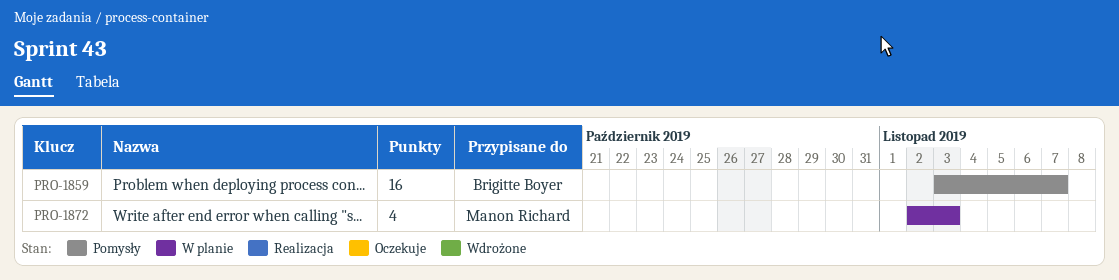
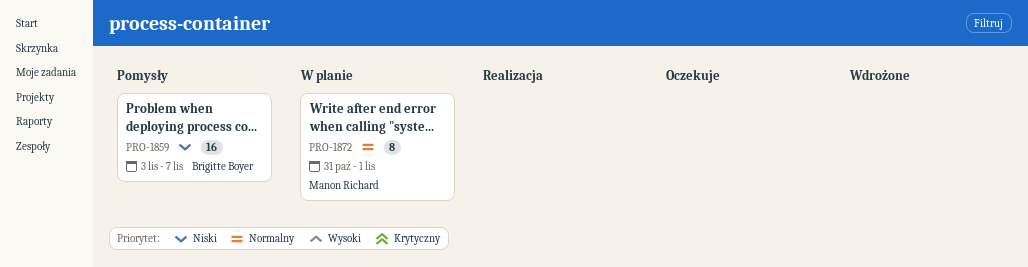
PRO-1872, estimate: 4 -> 8
PRO-1872, start: Nov 2 -> Oct 31
PRO-1872, due: Nov 3 -> Nov 1

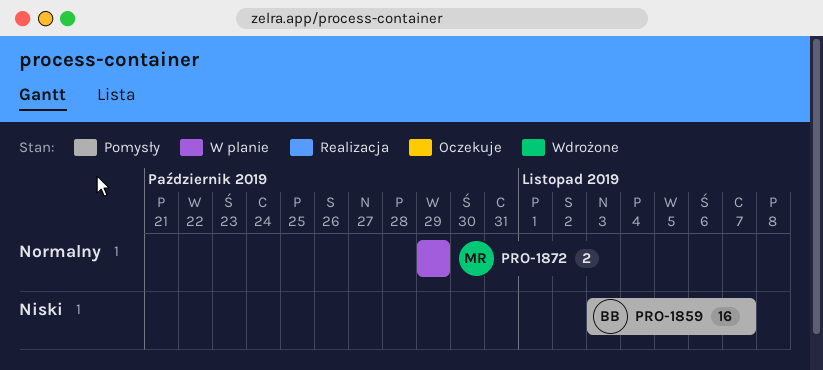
PRO-1872, estimate: 8 -> 2
PRO-1872, start: Oct 31 -> Oct 29
PRO-1872, due: Nov 1 -> Oct 29

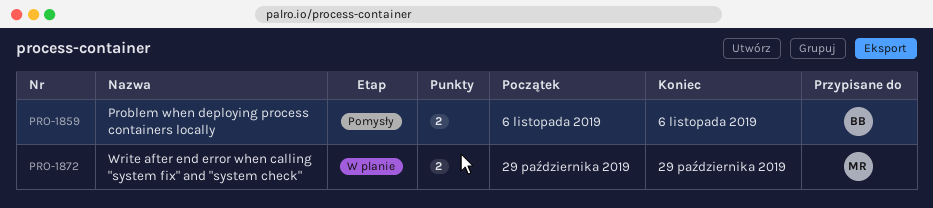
PRO-1859, estimate: 16 -> 2
PRO-1859, start: Nov 3 -> Nov 6
PRO-1859, due: Nov 7 -> Nov 6

